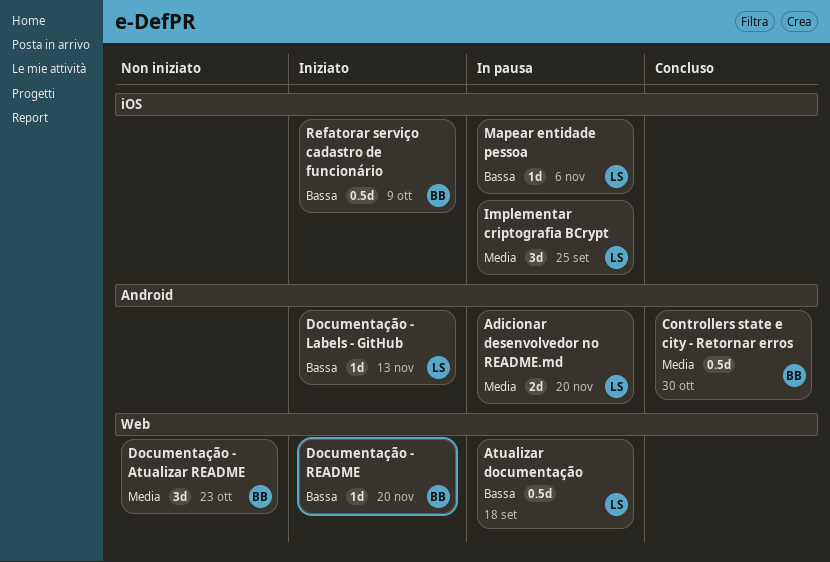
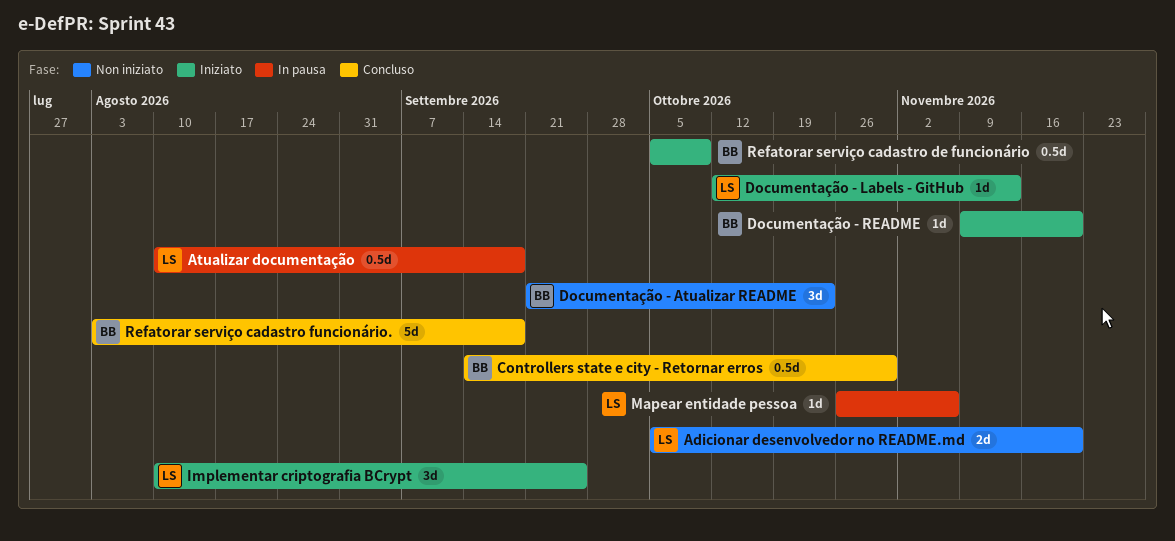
Adicionar desenvolvedor no README.md, status: In pausa -> Non iniziato
Implementar criptografia BCrypt, status: In pausa -> Iniziato
Refatorar serviço cadastro funcionário.: none -> present

